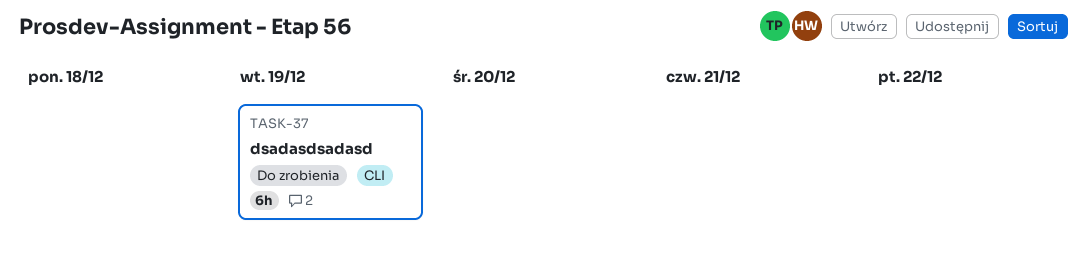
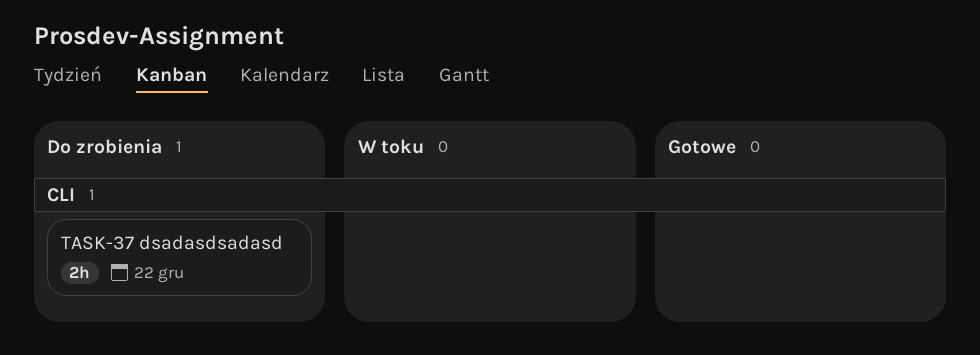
TASK-37, estimate: 6h -> 2h
TASK-37, due: Dec 19 -> Dec 22

